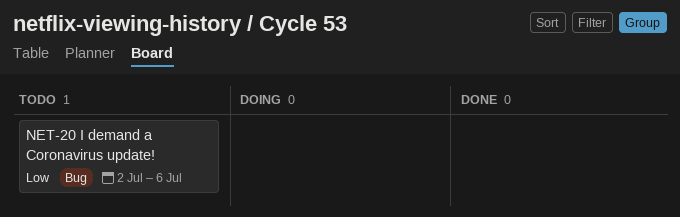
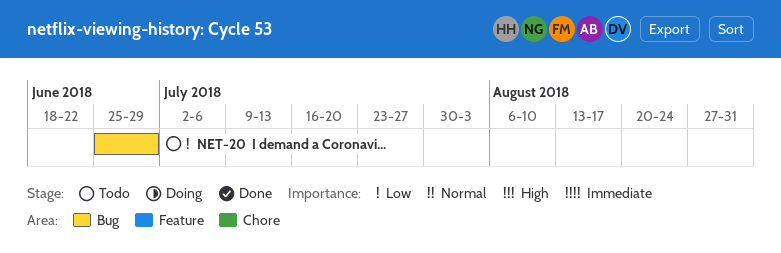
NET-20, start: Jul 2 -> Jun 25
NET-20, due: Jul 6 -> Jun 29

